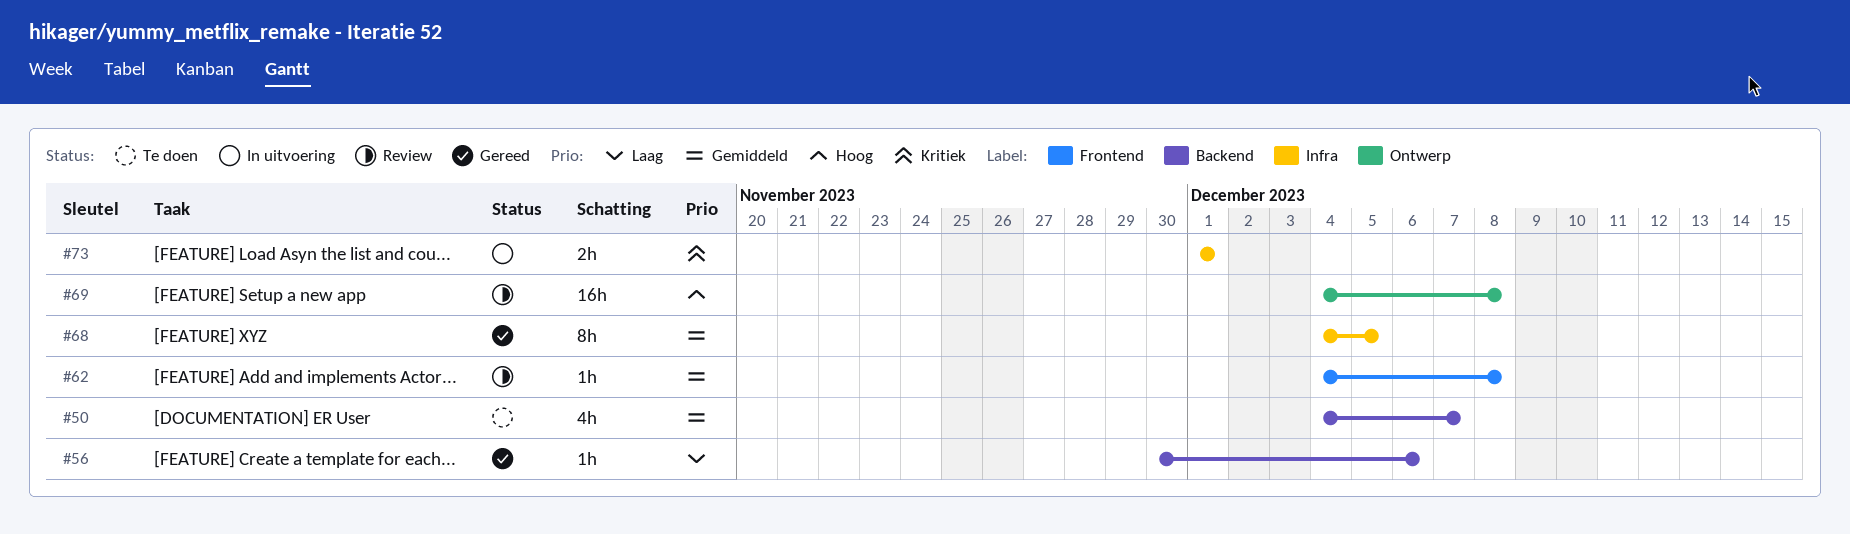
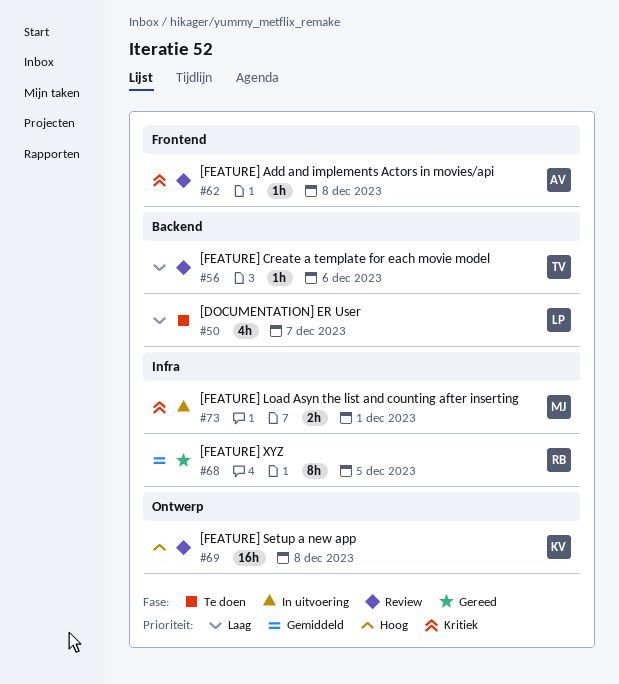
#50, priority: Gemiddeld -> Laag
#56, status: Gereed -> Review
#62, priority: Gemiddeld -> Kritiek

